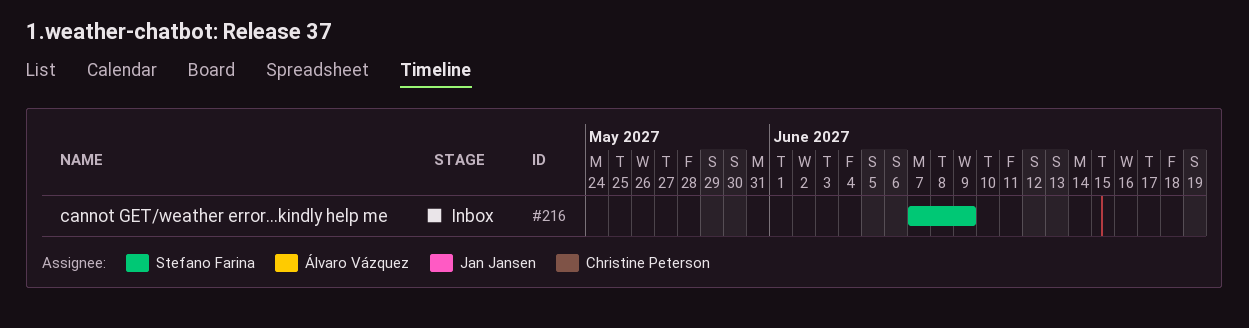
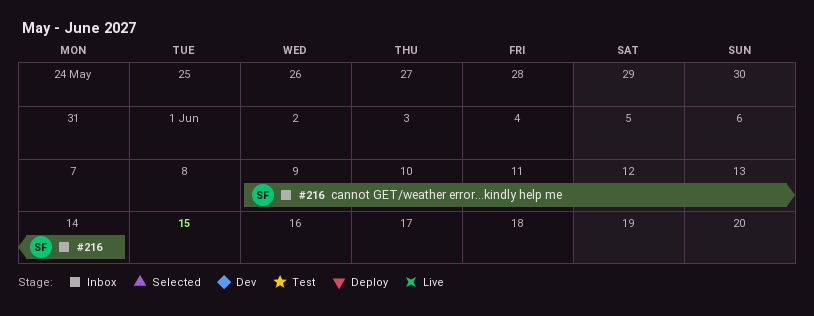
#216, start: Jun 7 -> Jun 9
#216, due: Jun 9 -> Jun 14

